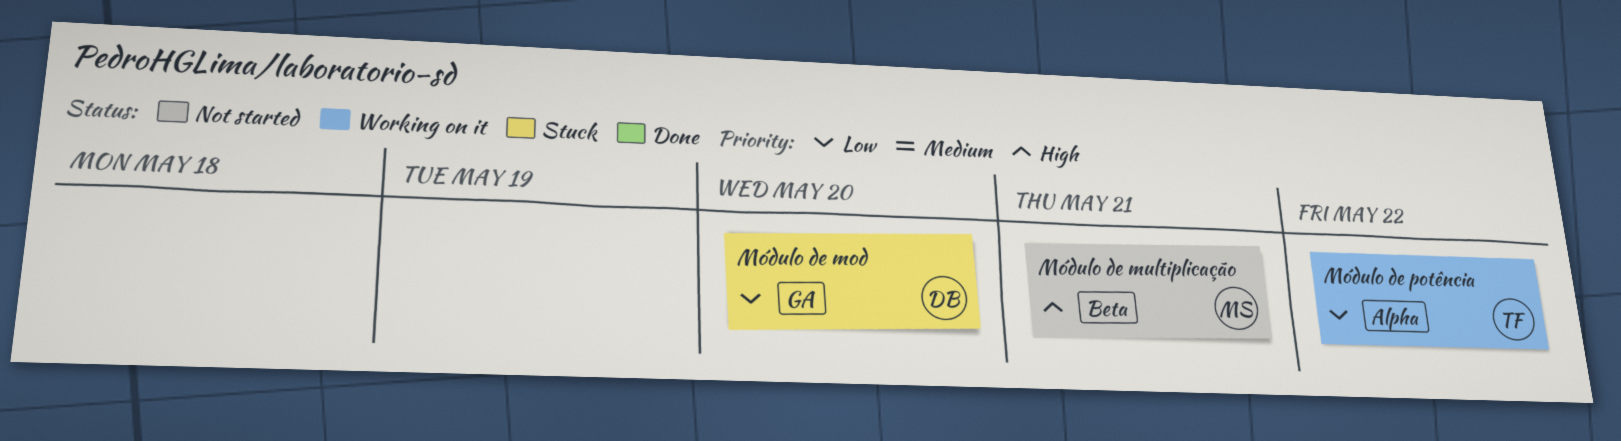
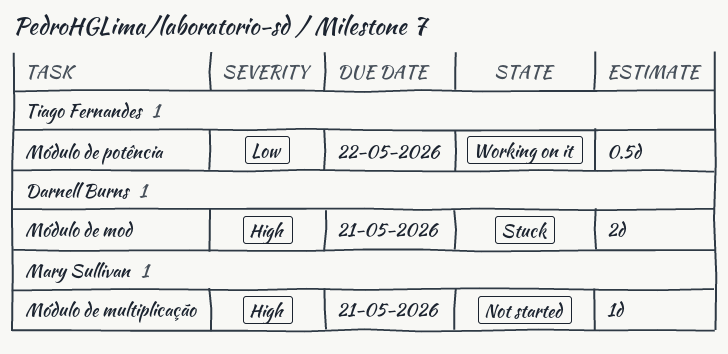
Módulo de mod, priority: Low -> High
Módulo de mod, due: May 20 -> May 21

